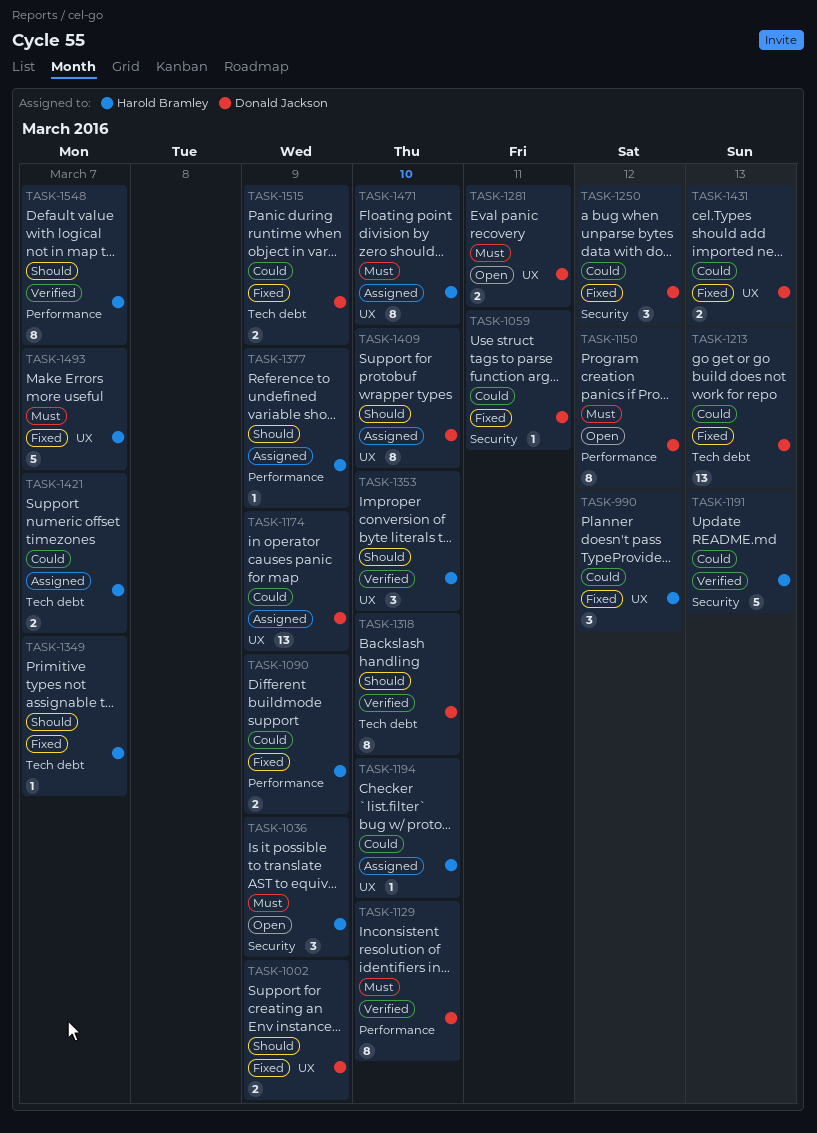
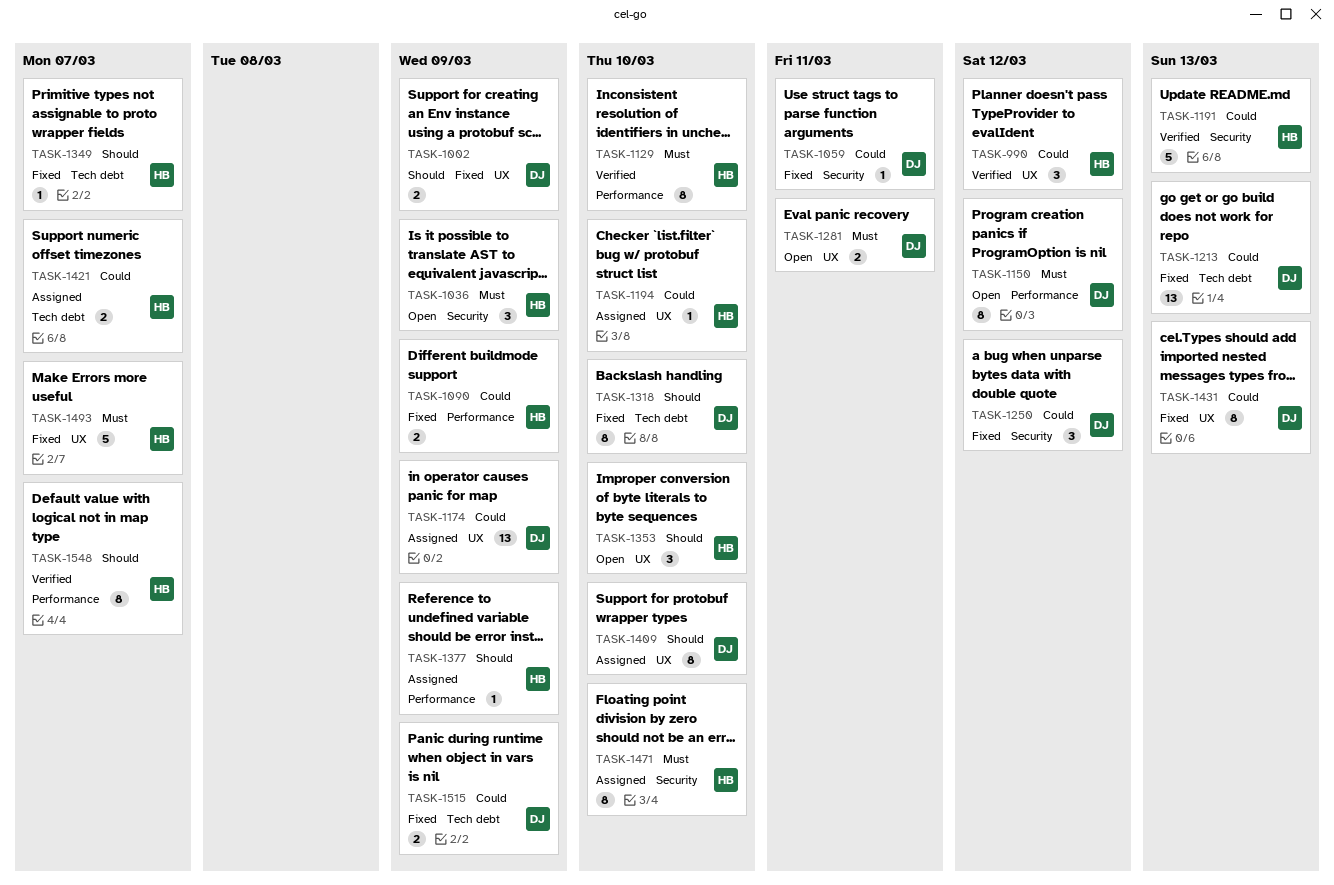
TASK-990, status: Fixed -> Verified
TASK-1129, owner: Donald Jackson -> Harold Bramley
TASK-1318, status: Verified -> Fixed
TASK-1353, status: Verified -> Open
TASK-1431, estimate: 2 -> 8
TASK-1471, label: UX -> Security

